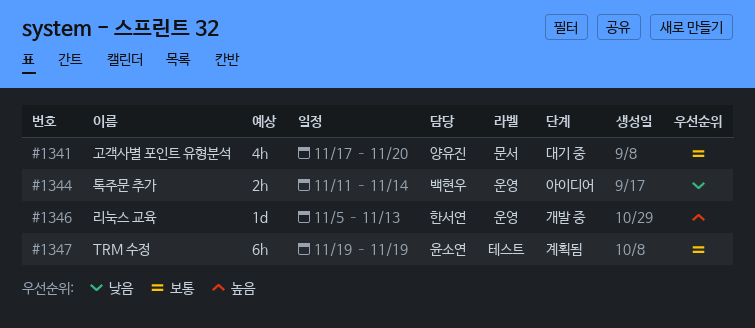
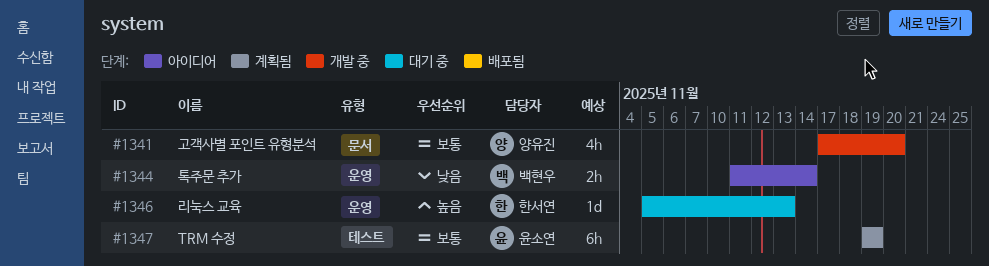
#1341, status: 대기 중 -> 개발 중
#1346, status: 개발 중 -> 대기 중

